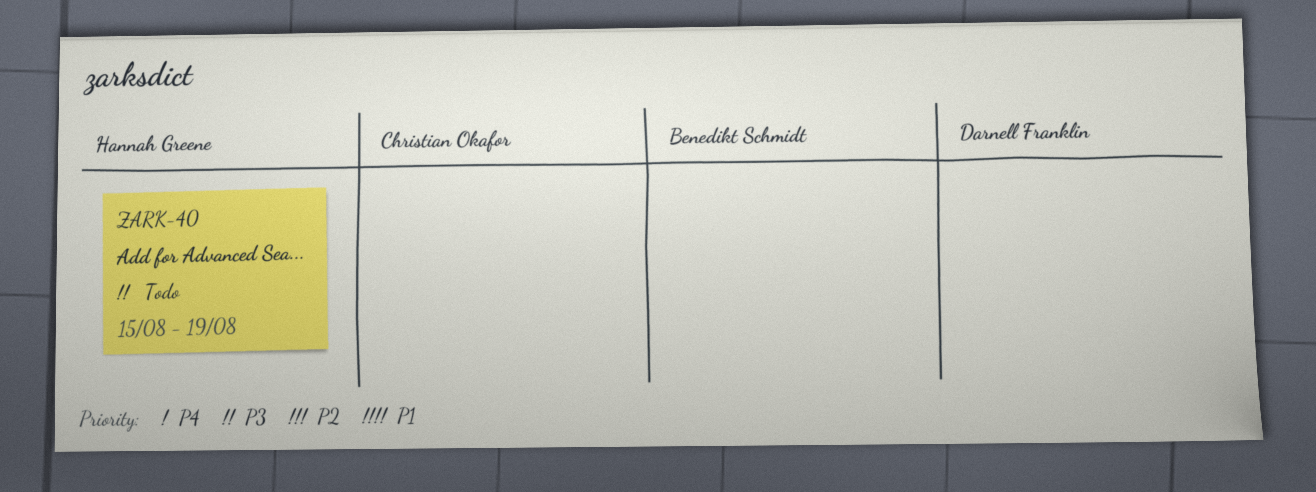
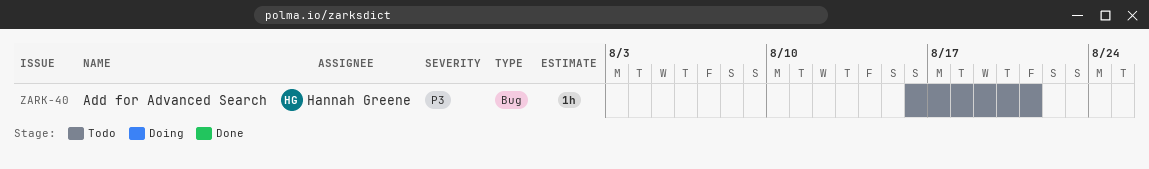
ZARK-40, start: Aug 15 -> Aug 16
ZARK-40, due: Aug 19 -> Aug 21

